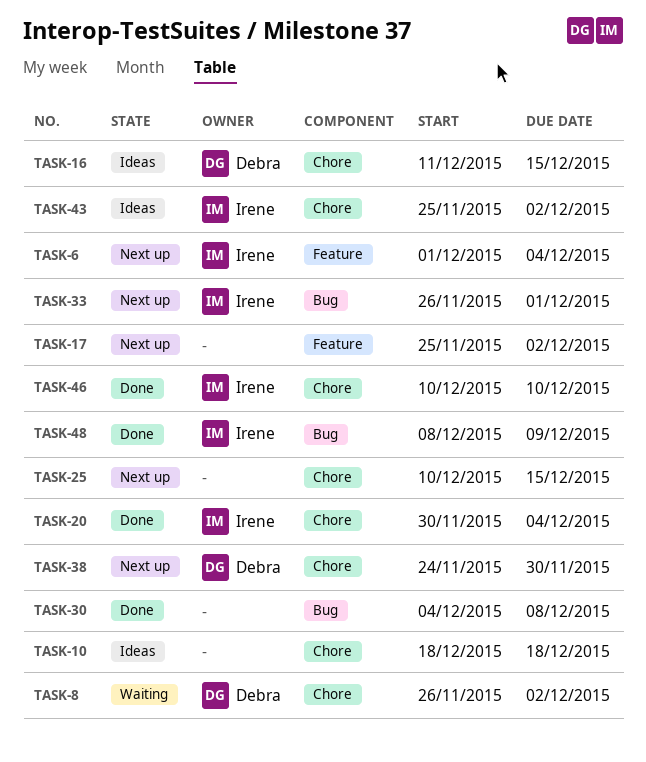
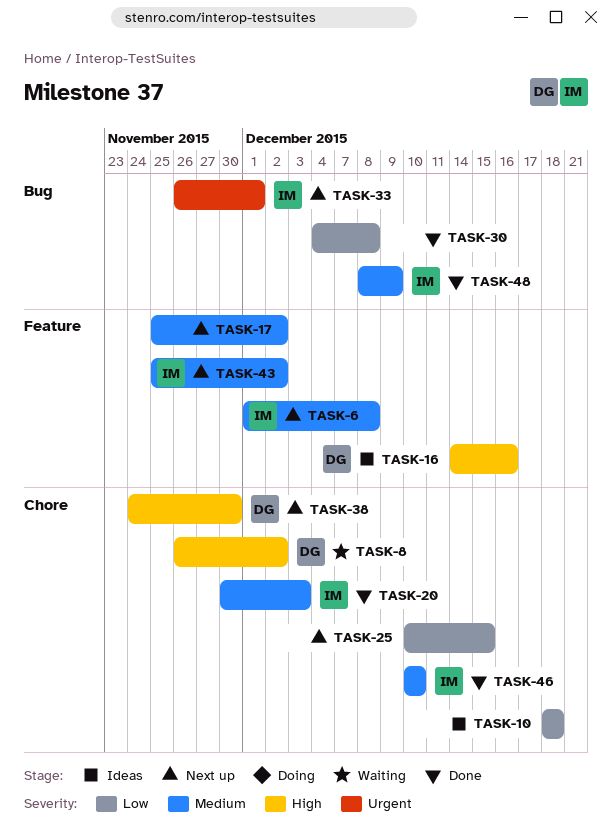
TASK-6, due: Dec 4 -> Dec 8
TASK-16, label: Chore -> Feature
TASK-16, start: Dec 11 -> Dec 14
TASK-16, due: Dec 15 -> Dec 16
TASK-20, due: Dec 4 -> Dec 3
TASK-43, status: Ideas -> Next up
TASK-43, label: Chore -> Feature

